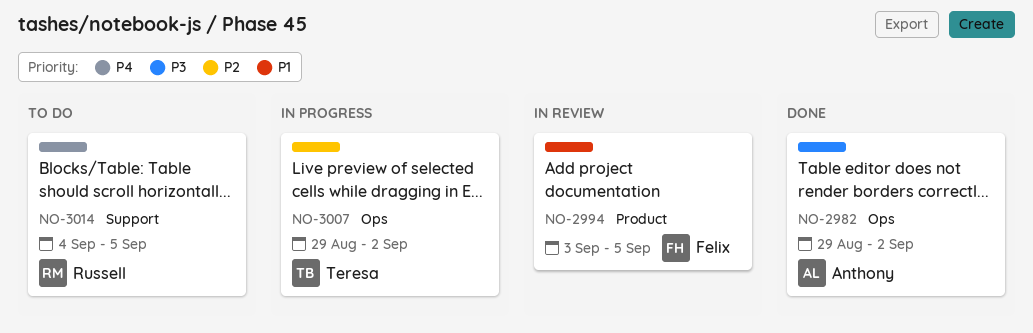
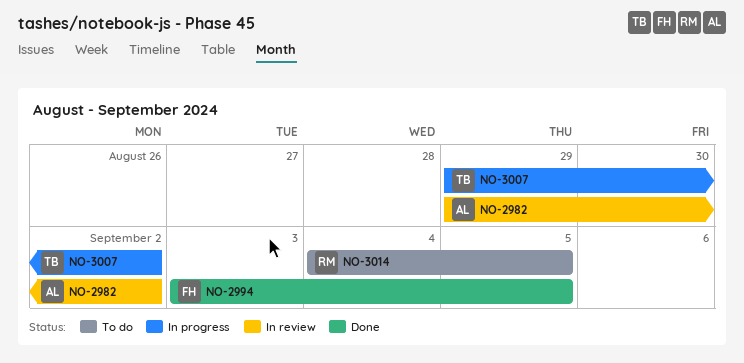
NO-2982, status: Done -> In review
NO-2994, status: In review -> Done

